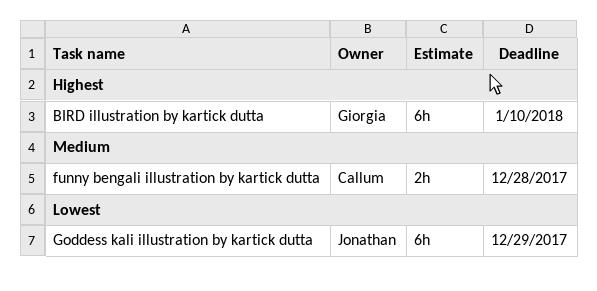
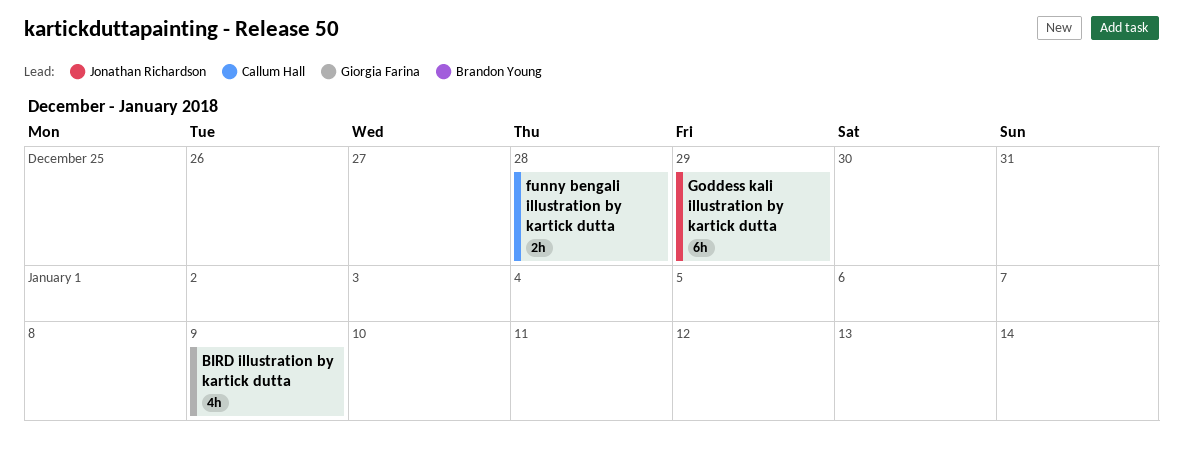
BIRD illustration by kartick dutta, estimate: 6h -> 4h
BIRD illustration by kartick dutta, due: Jan 10 -> Jan 9

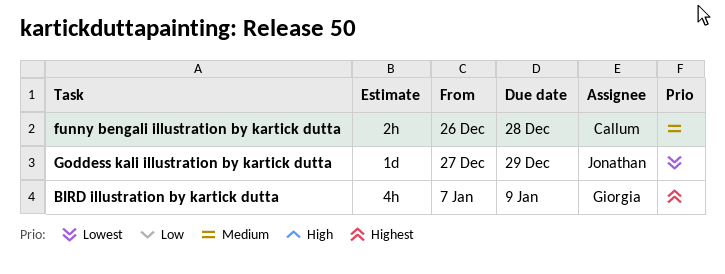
Goddess kali illustration by kartick dutta, estimate: 6h -> 1d

